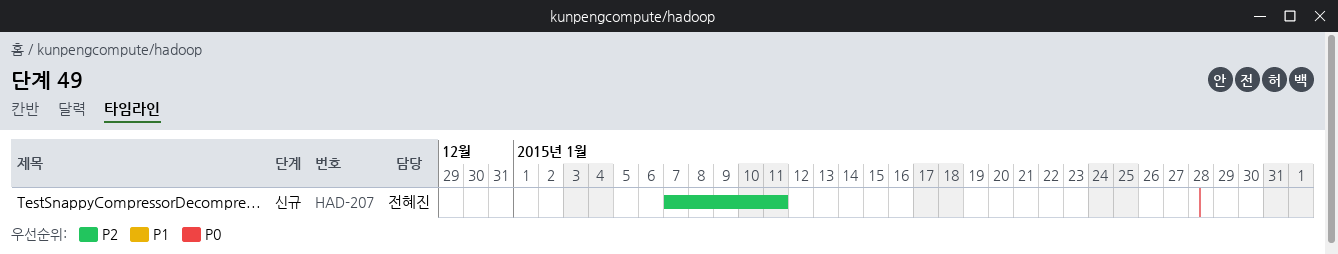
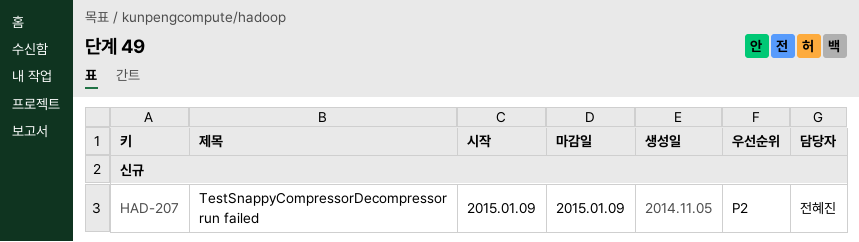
HAD-207, start: Jan 7 -> Jan 9
HAD-207, due: Jan 11 -> Jan 9

